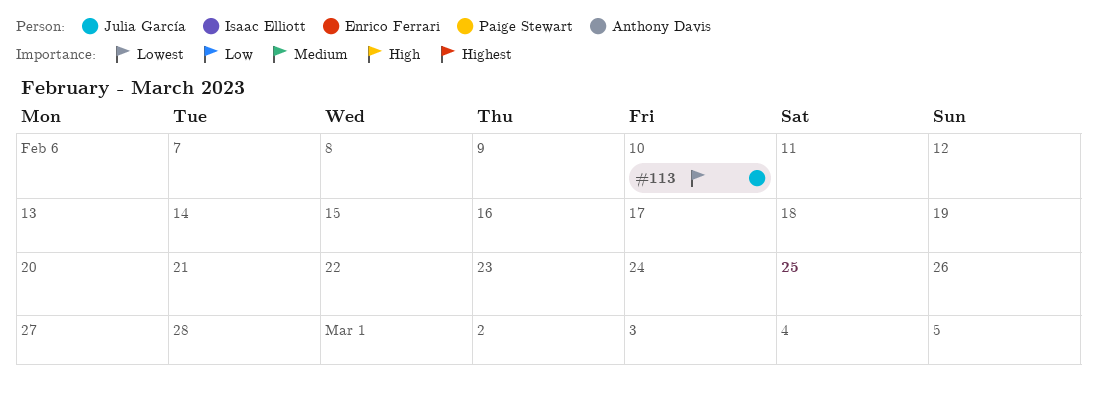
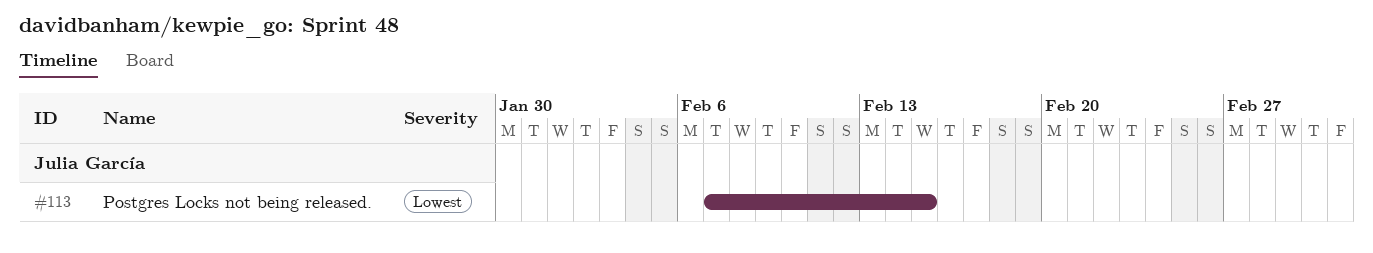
#113, due: Feb 10 -> Feb 15

